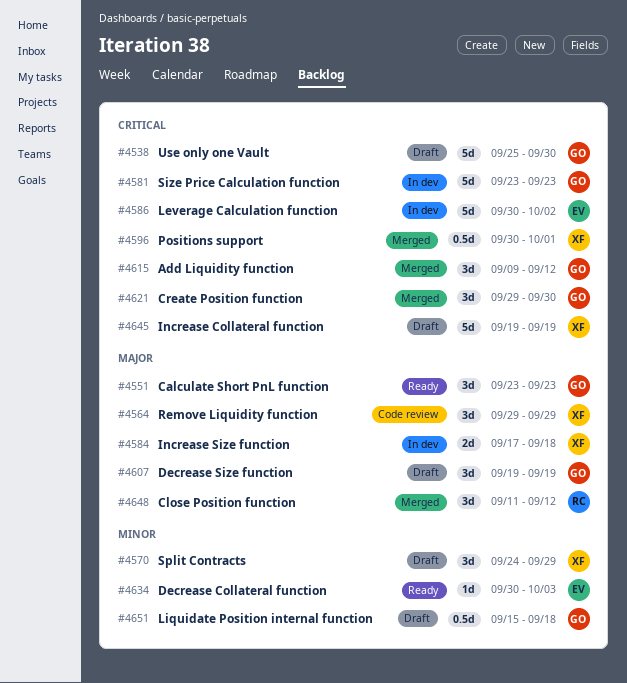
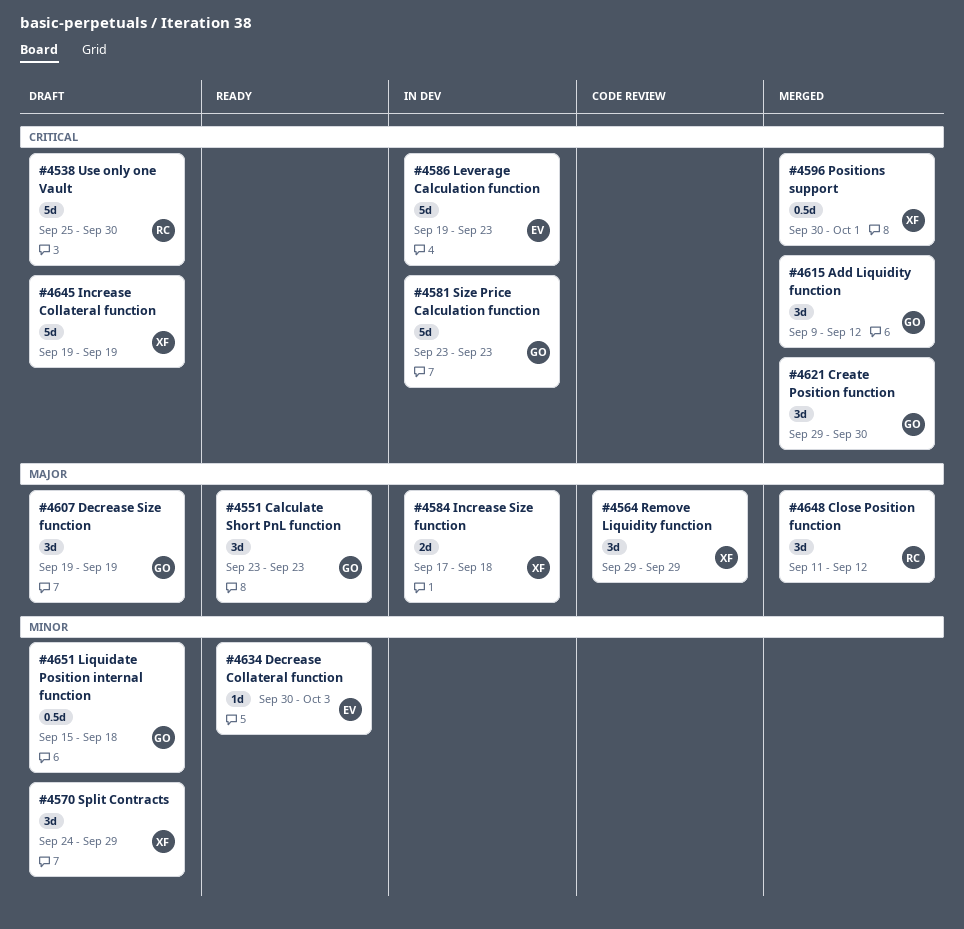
#4538, owner: GO -> RC
#4586, start: Sep 30 -> Sep 19
#4586, due: Oct 2 -> Sep 23

